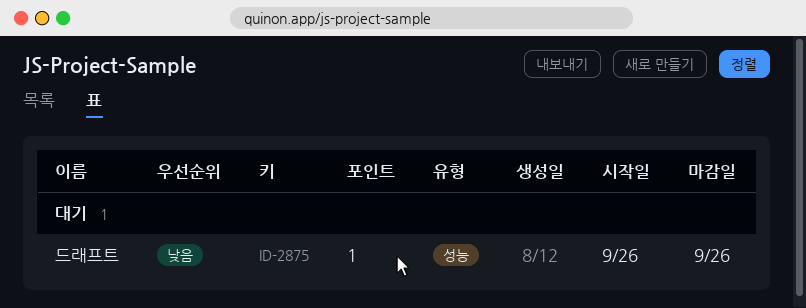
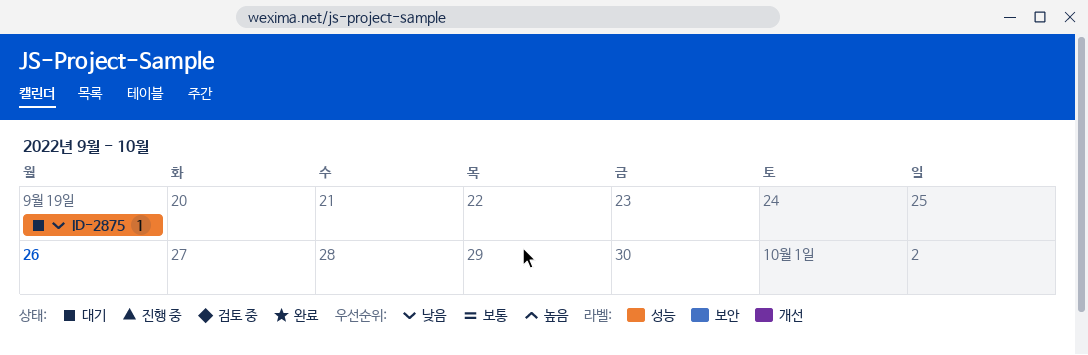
ID-2875, start: Sep 26 -> Sep 19
ID-2875, due: Sep 26 -> Sep 19

